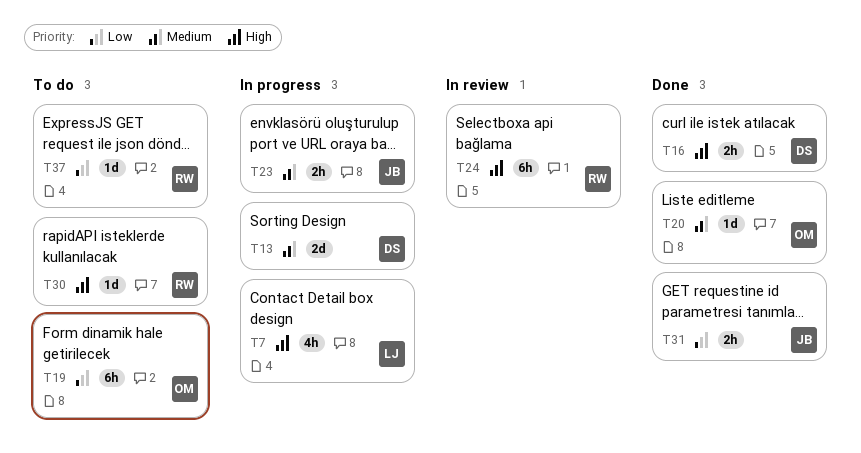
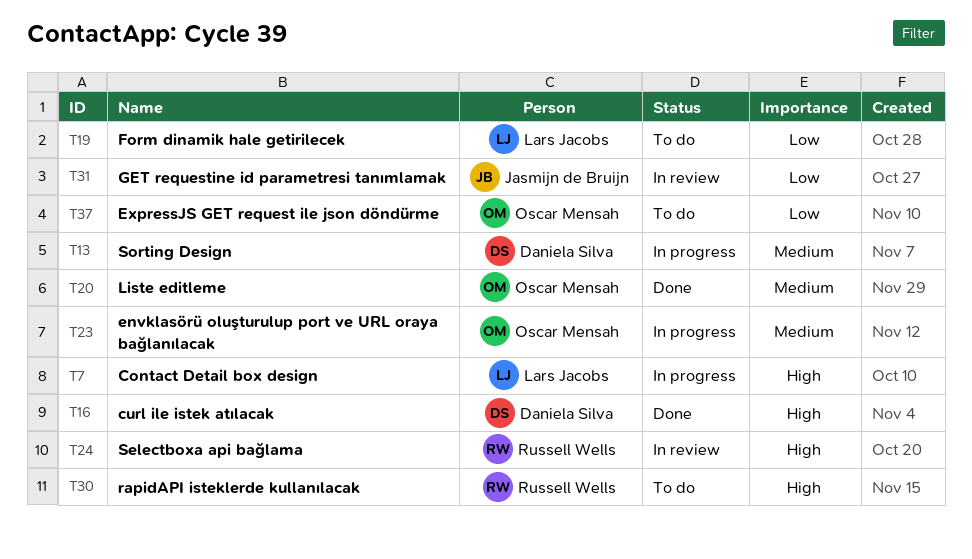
T19, owner: Oscar Mensah -> Lars Jacobs
T23, owner: Jasmijn de Bruijn -> Oscar Mensah
T31, status: Done -> In review
T37, owner: Russell Wells -> Oscar Mensah

